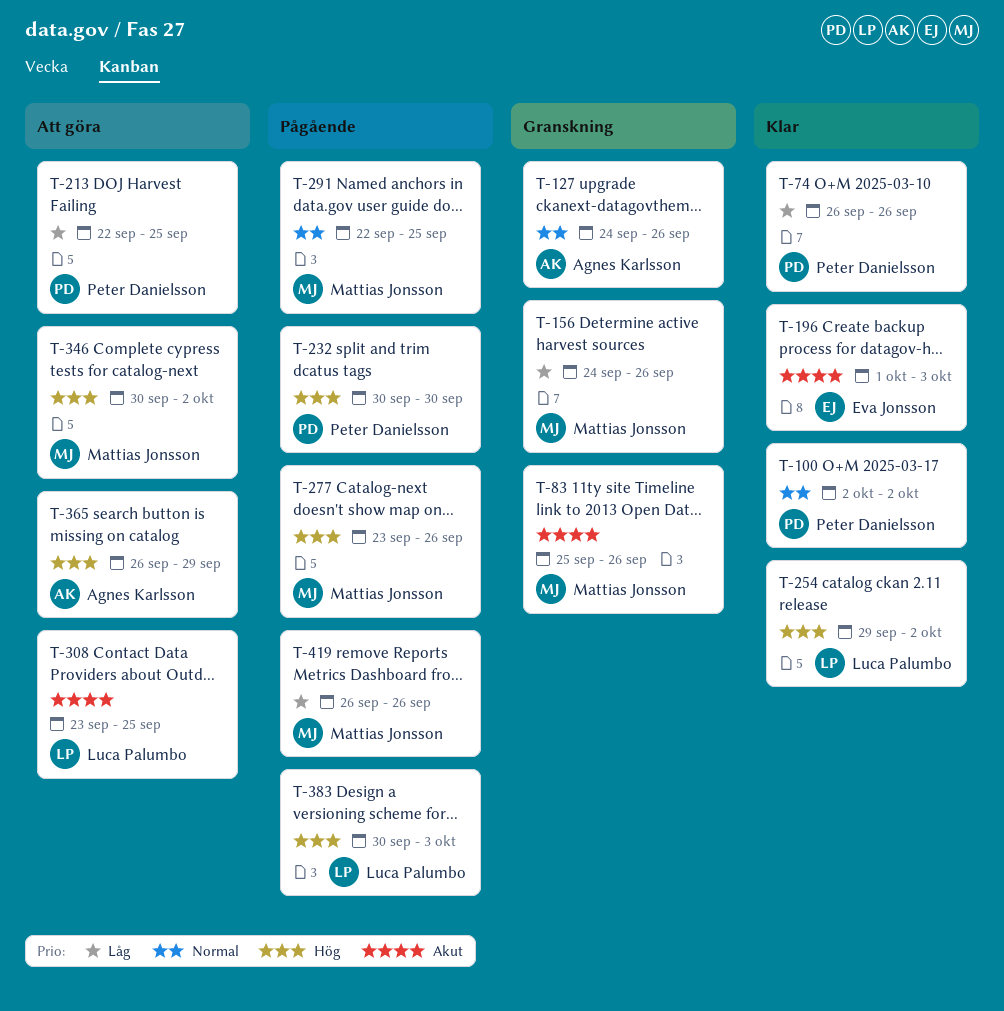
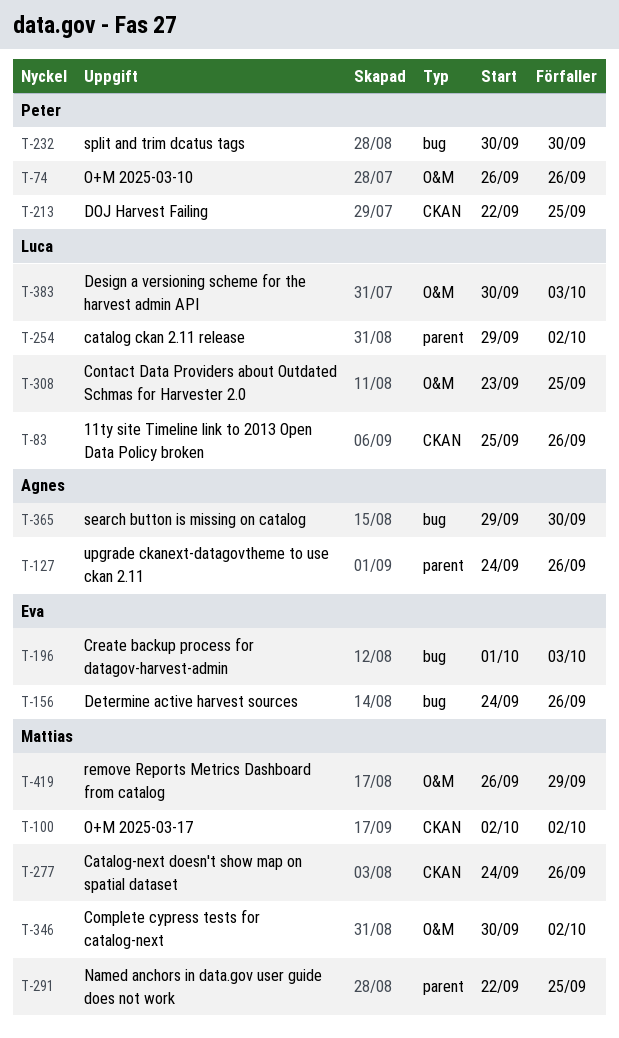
T-83, owner: Mattias Jonsson -> Luca Palumbo
T-100, owner: Peter Danielsson -> Mattias Jonsson
T-156, owner: Mattias Jonsson -> Eva Jonsson
T-277, start: Sep 23 -> Sep 24
T-365, start: Sep 26 -> Sep 29
T-365, due: Sep 29 -> Sep 30
T-419, due: Sep 26 -> Sep 29

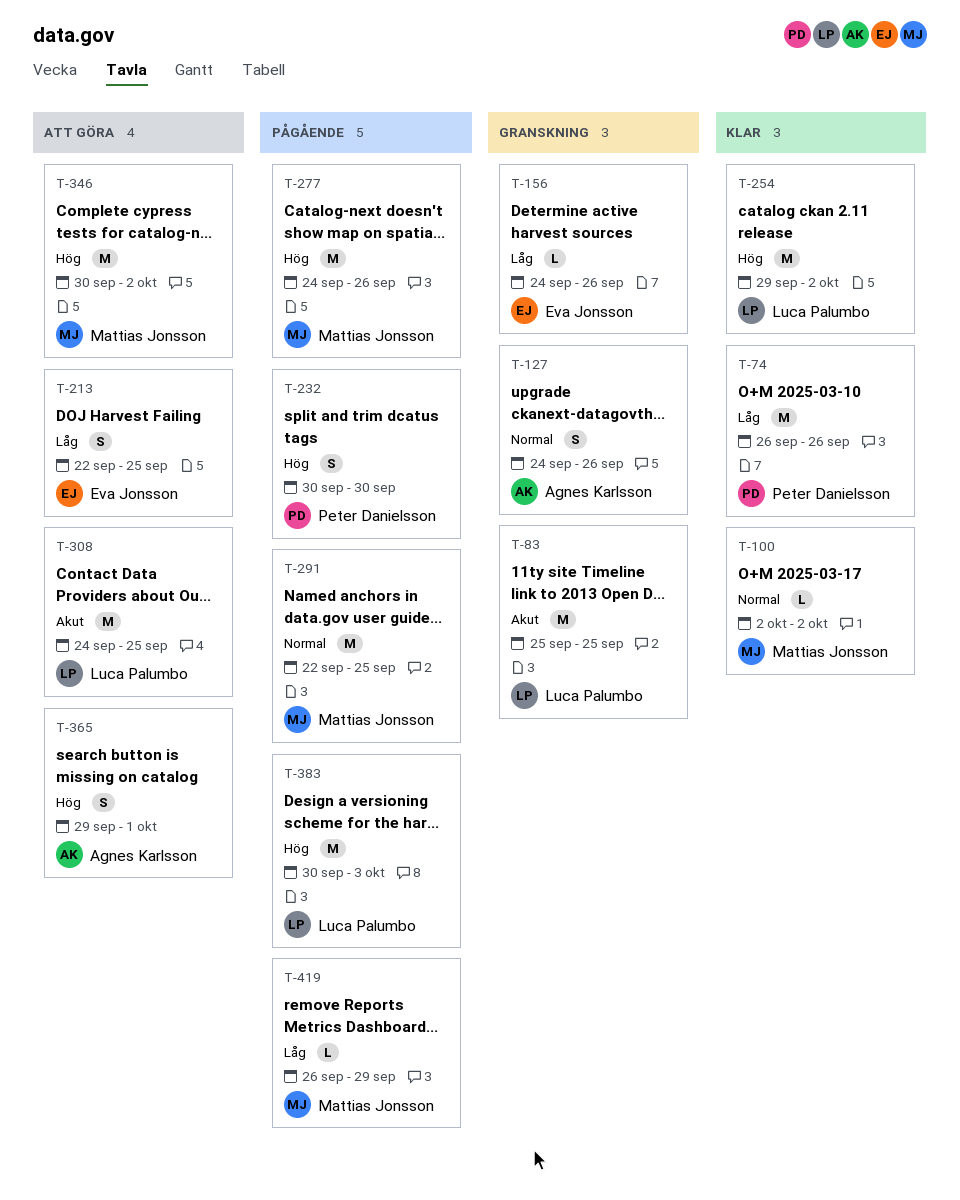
T-83, due: Sep 26 -> Sep 25
T-196: present -> none
T-213, owner: Peter Danielsson -> Eva Jonsson
T-308, start: Sep 23 -> Sep 24
T-365, due: Sep 30 -> Oct 1

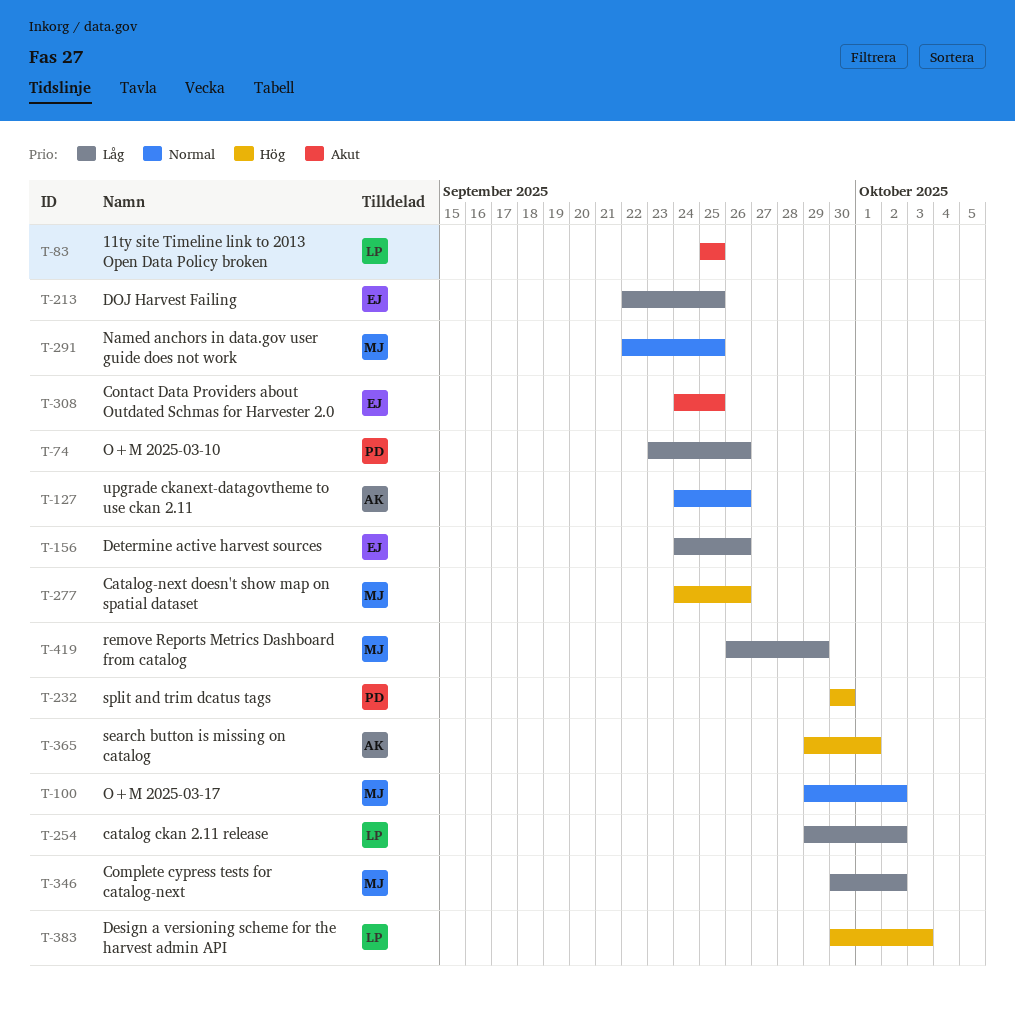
T-74, start: Sep 26 -> Sep 23
T-100, start: Oct 2 -> Sep 29
T-254, priority: Hög -> Låg
T-308, owner: Luca Palumbo -> Eva Jonsson
T-346, priority: Hög -> Låg

